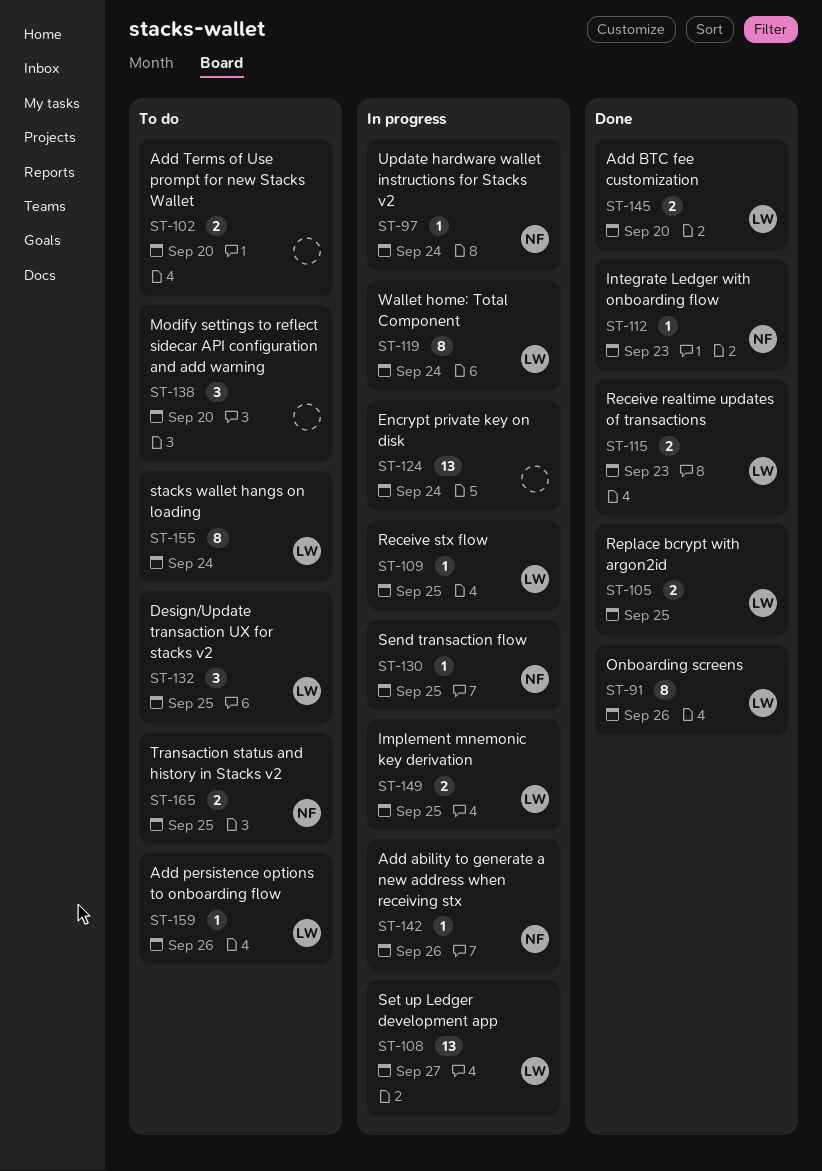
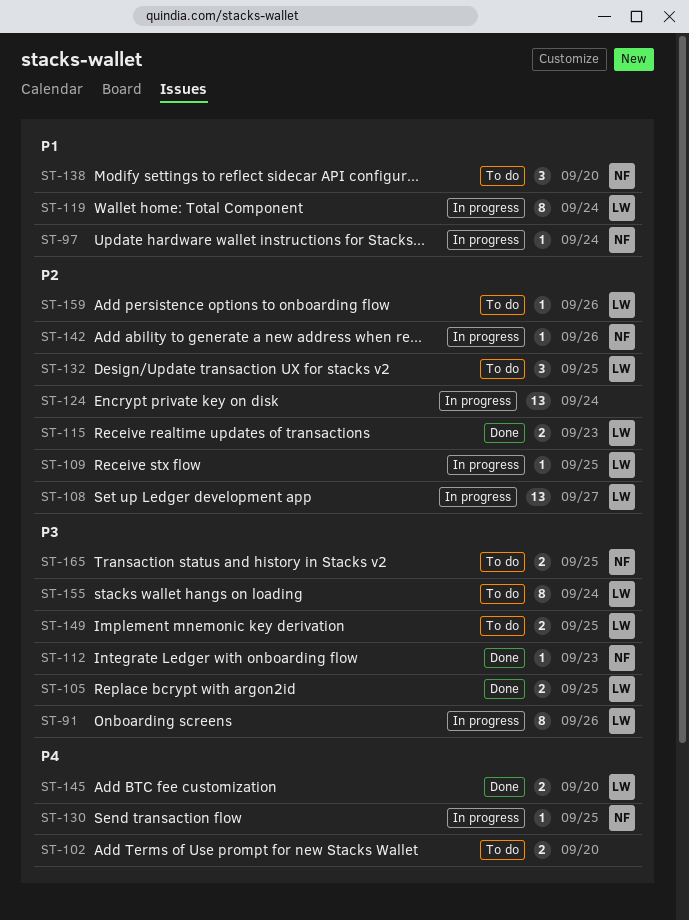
ST-91, status: Done -> In progress
ST-138, owner: none -> NF
ST-149, status: In progress -> To do

